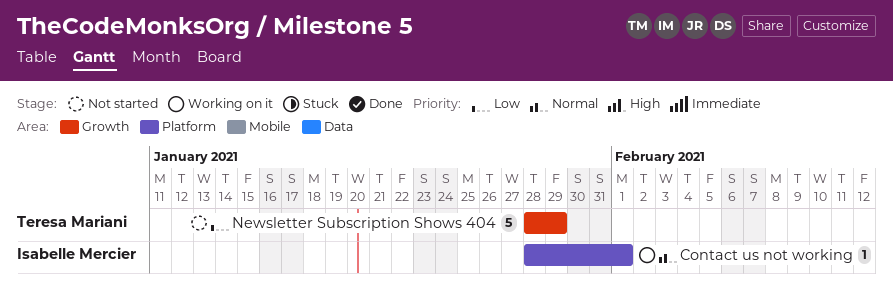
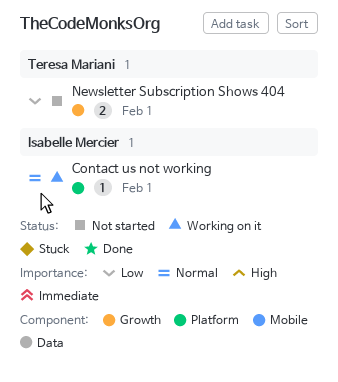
Newsletter Subscription Shows 404, estimate: 5 -> 2
Newsletter Subscription Shows 404, due: Jan 29 -> Feb 1

